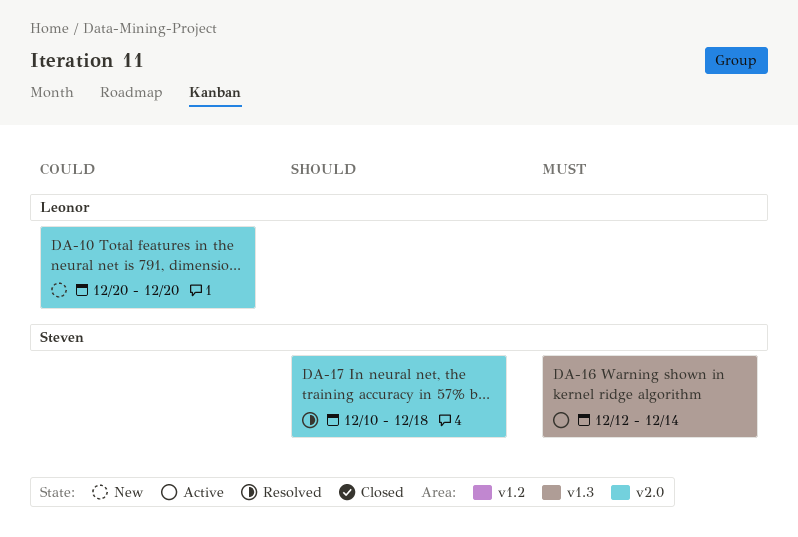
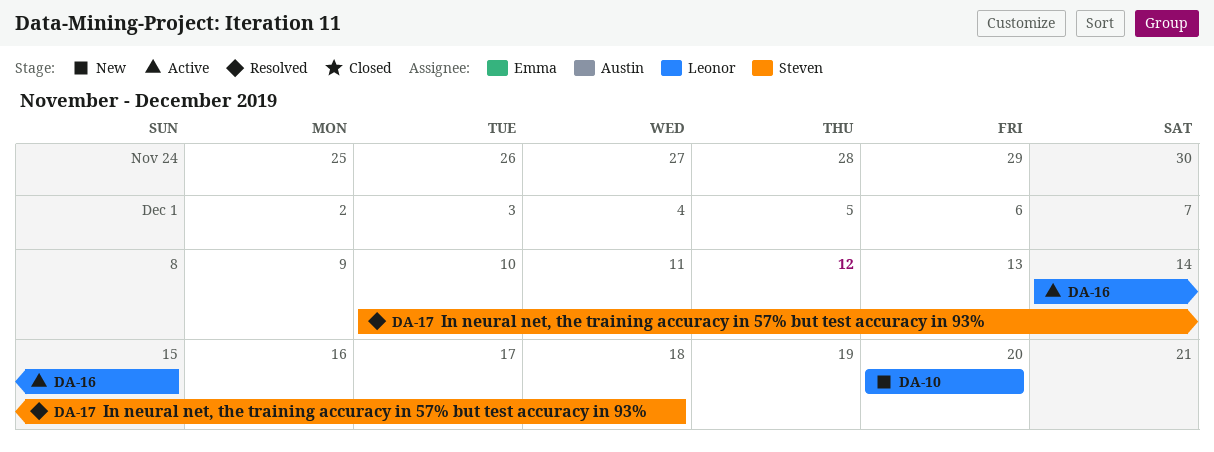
DA-16, owner: Steven -> Leonor
DA-16, start: Dec 12 -> Dec 14
DA-16, due: Dec 14 -> Dec 15

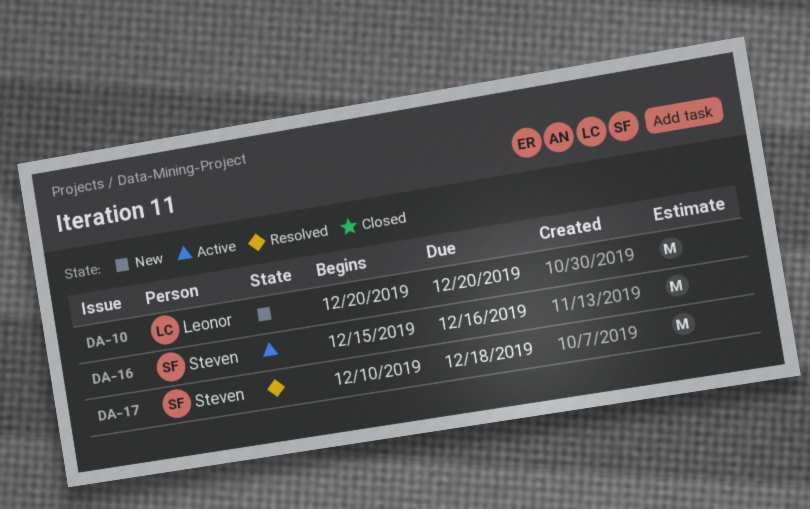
DA-16, owner: Leonor -> Steven
DA-16, start: Dec 14 -> Dec 15
DA-16, due: Dec 15 -> Dec 16

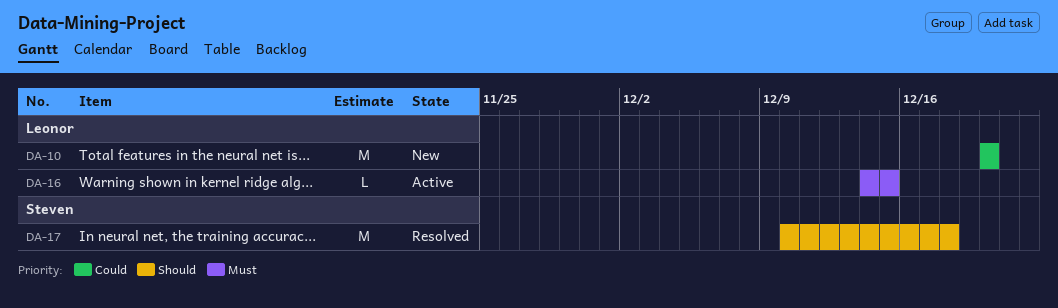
DA-16, owner: Steven -> Leonor
DA-16, estimate: M -> L
DA-16, start: Dec 15 -> Dec 14
DA-16, due: Dec 16 -> Dec 15

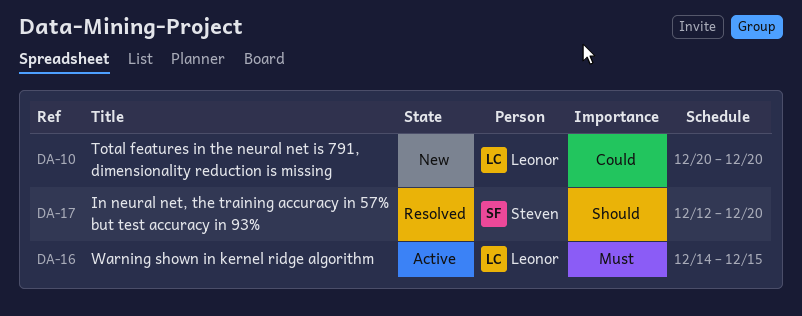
DA-17, start: Dec 10 -> Dec 12
DA-17, due: Dec 18 -> Dec 20

